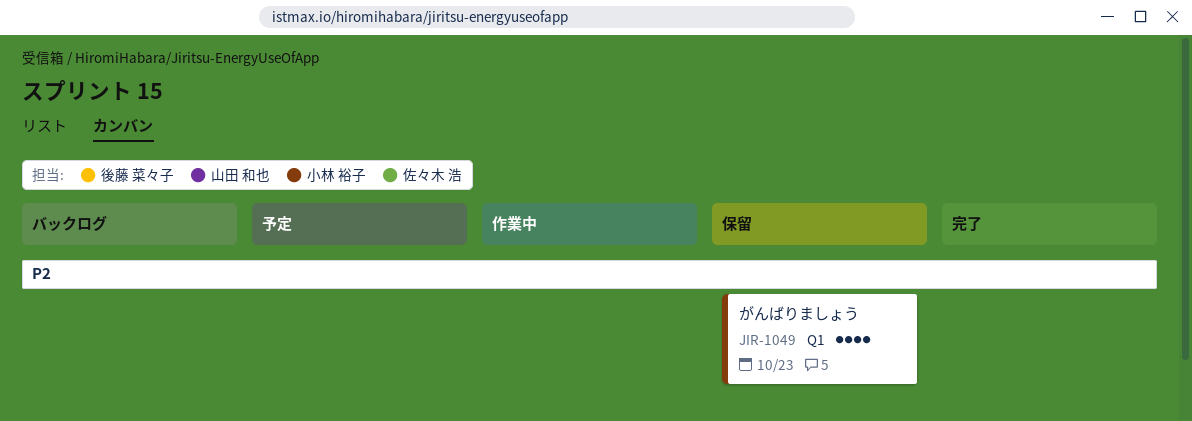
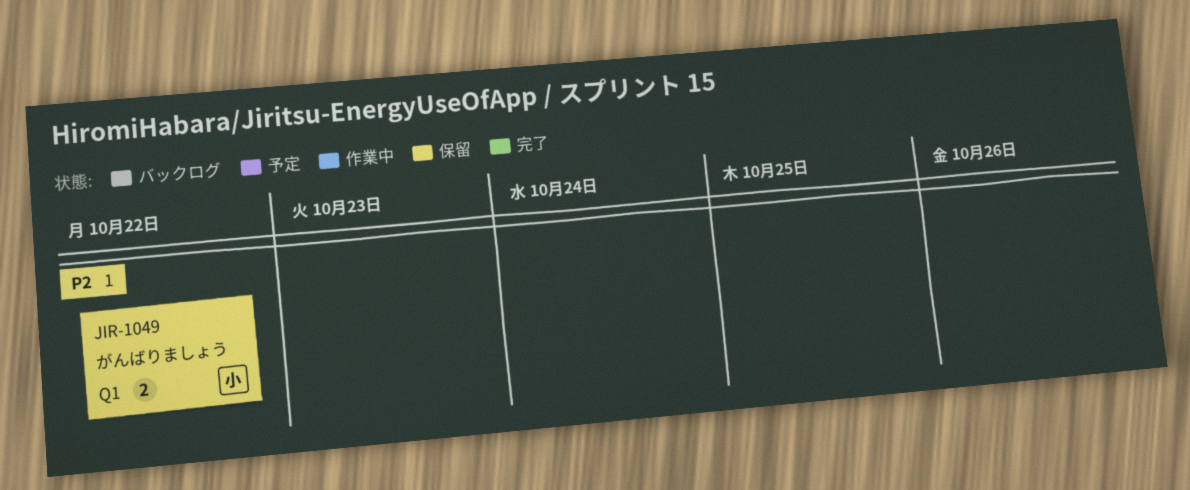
JIR-1049, estimate: 4 -> 2
JIR-1049, due: Oct 23 -> Oct 22

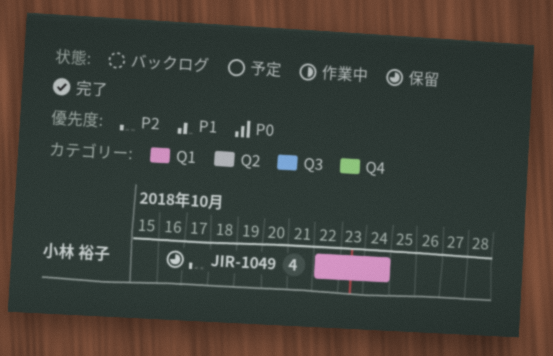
JIR-1049, estimate: 2 -> 4
JIR-1049, due: Oct 22 -> Oct 24

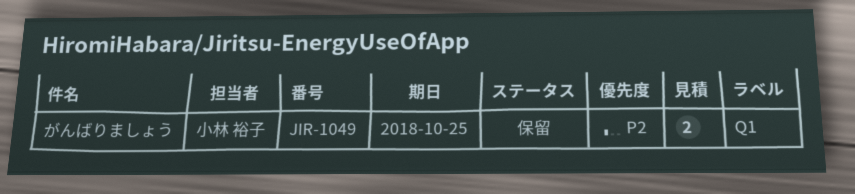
JIR-1049, estimate: 4 -> 2
JIR-1049, due: Oct 24 -> Oct 25

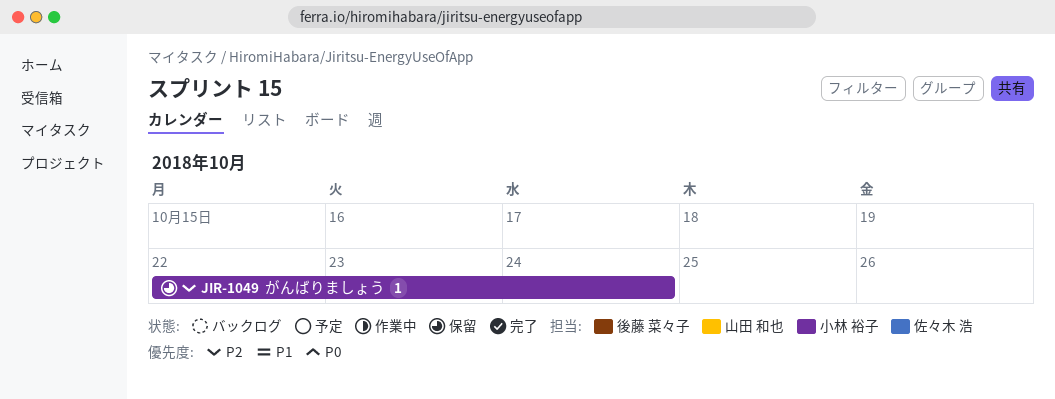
JIR-1049, estimate: 2 -> 1
JIR-1049, due: Oct 25 -> Oct 24

